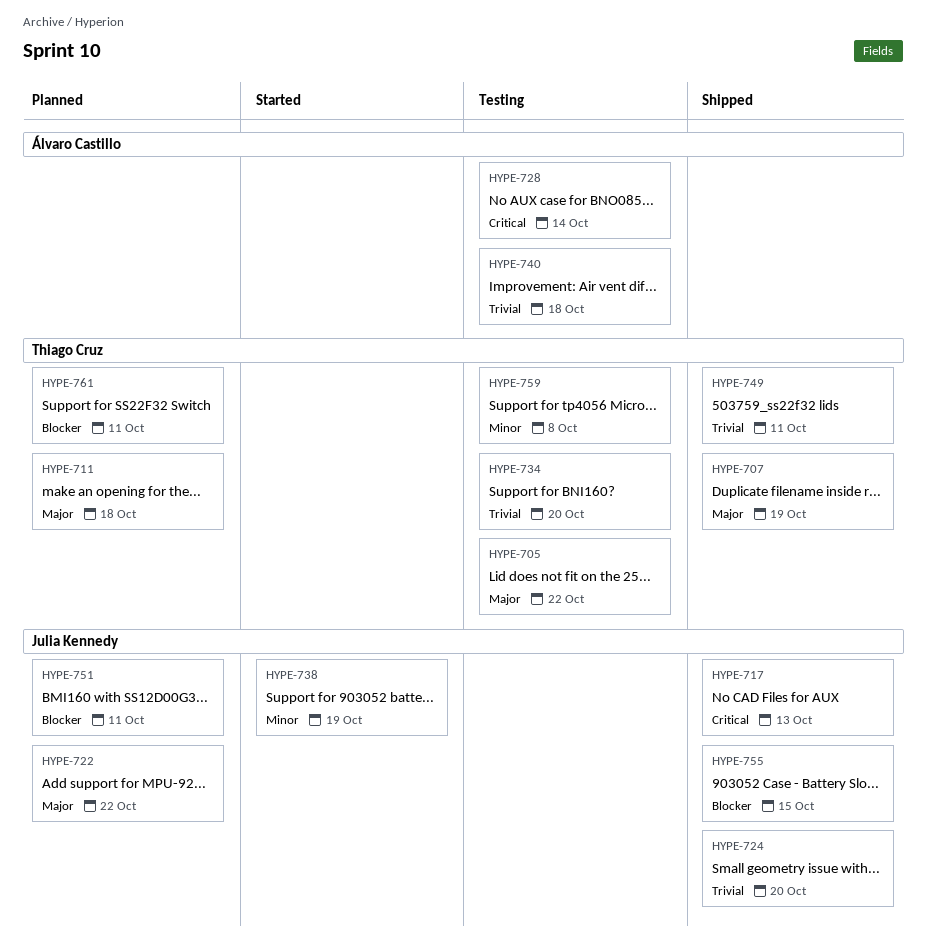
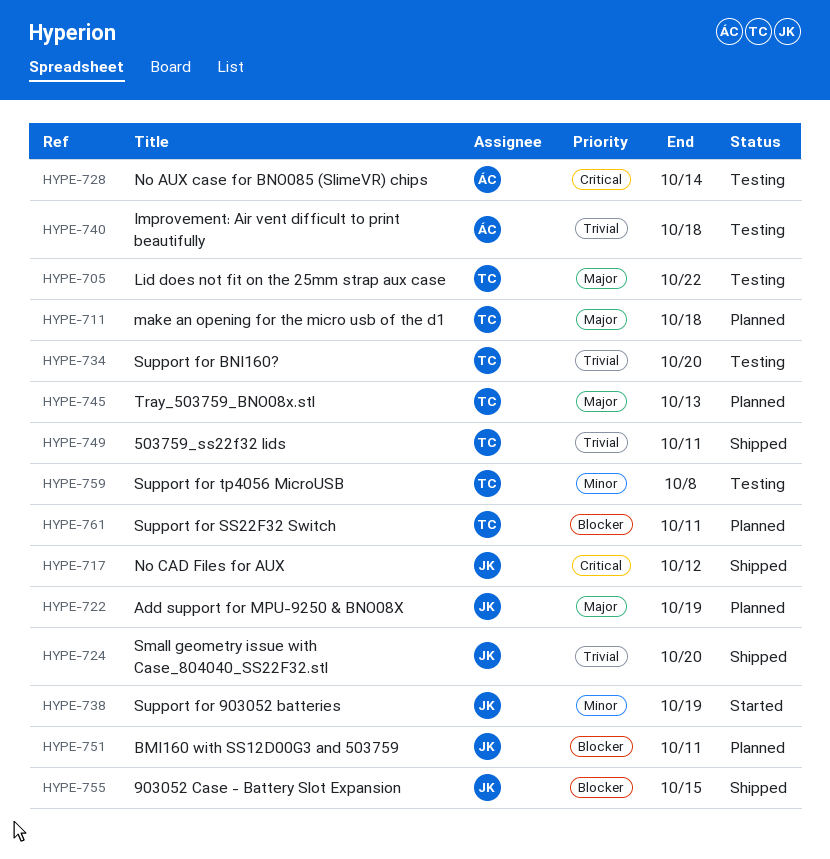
HYPE-707: present -> none
HYPE-717, due: Oct 13 -> Oct 12
HYPE-722, due: Oct 22 -> Oct 19
HYPE-745: none -> present

